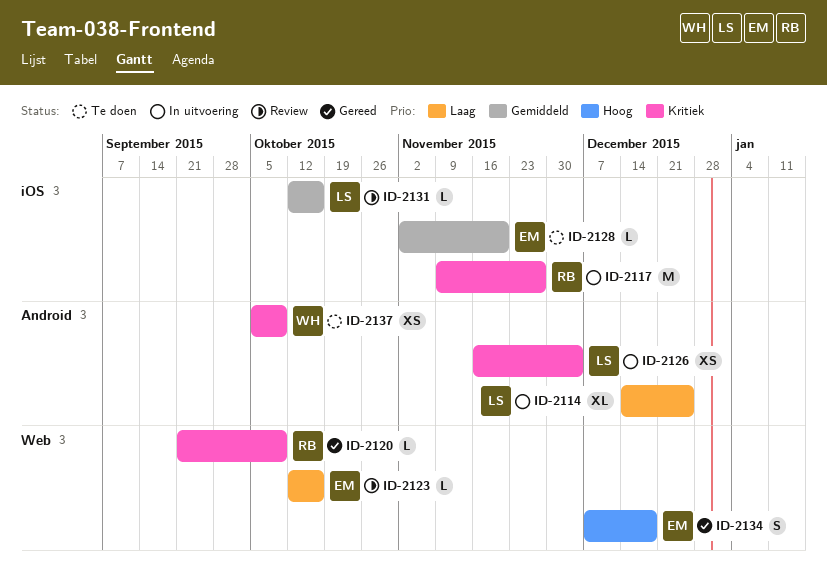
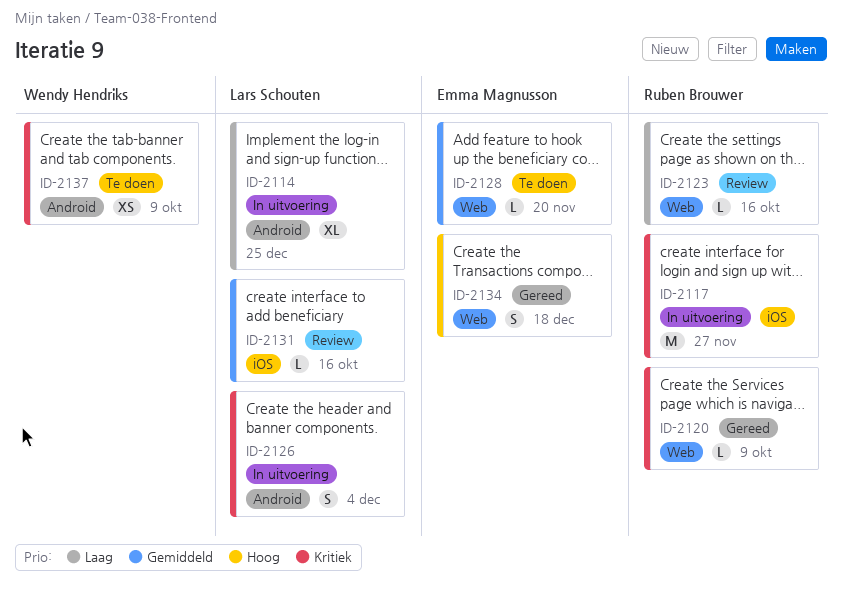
ID-2123, owner: Emma Magnusson -> Ruben Brouwer
ID-2126, estimate: XS -> S
ID-2128, label: iOS -> Web

